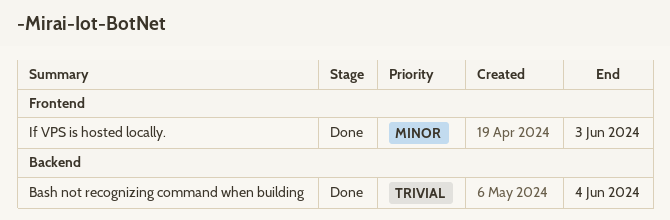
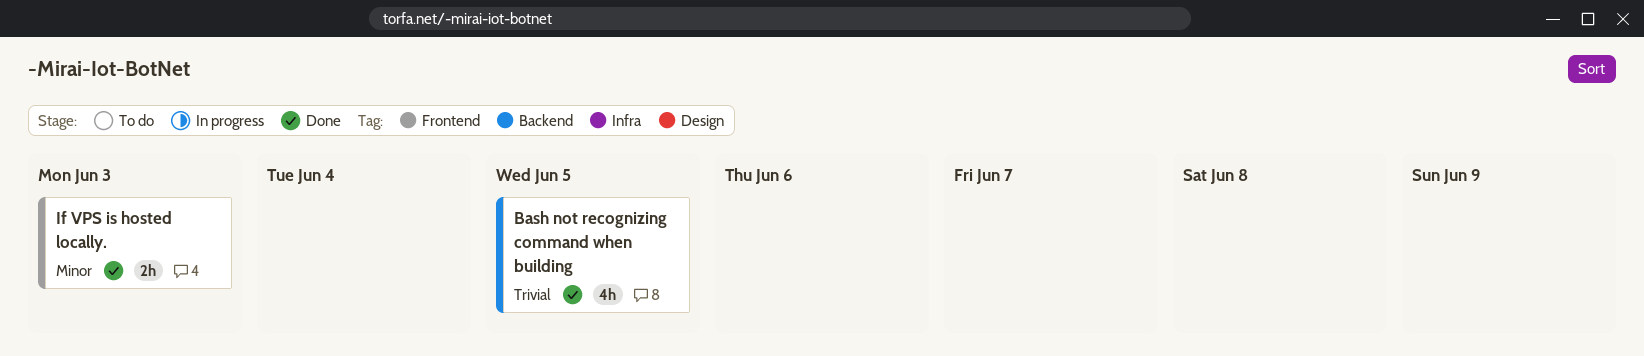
Bash not recognizing command when building, due: Jun 4 -> Jun 5

